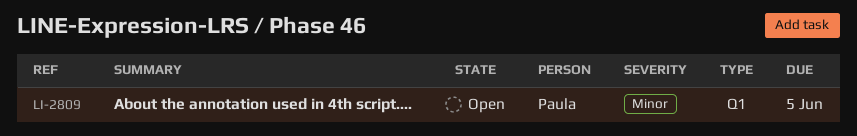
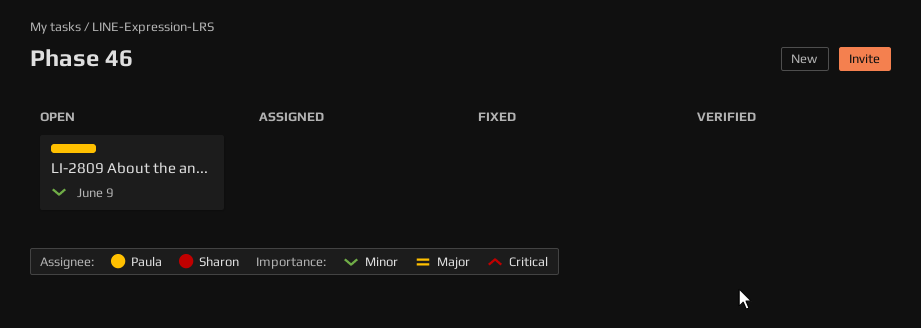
LI-2809, due: Jun 5 -> Jun 9

